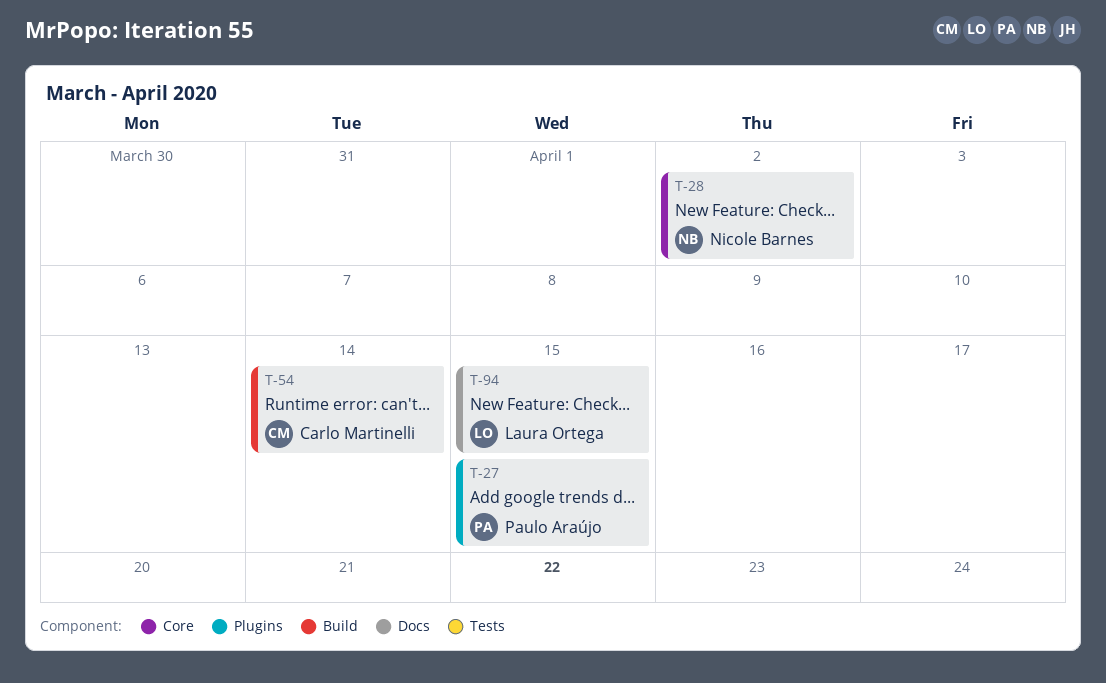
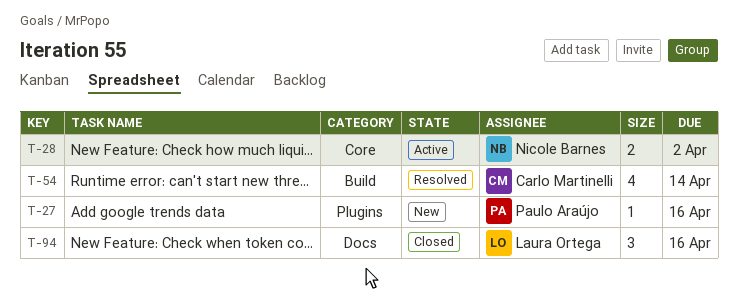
T-27, due: Apr 15 -> Apr 16
T-94, due: Apr 15 -> Apr 16

